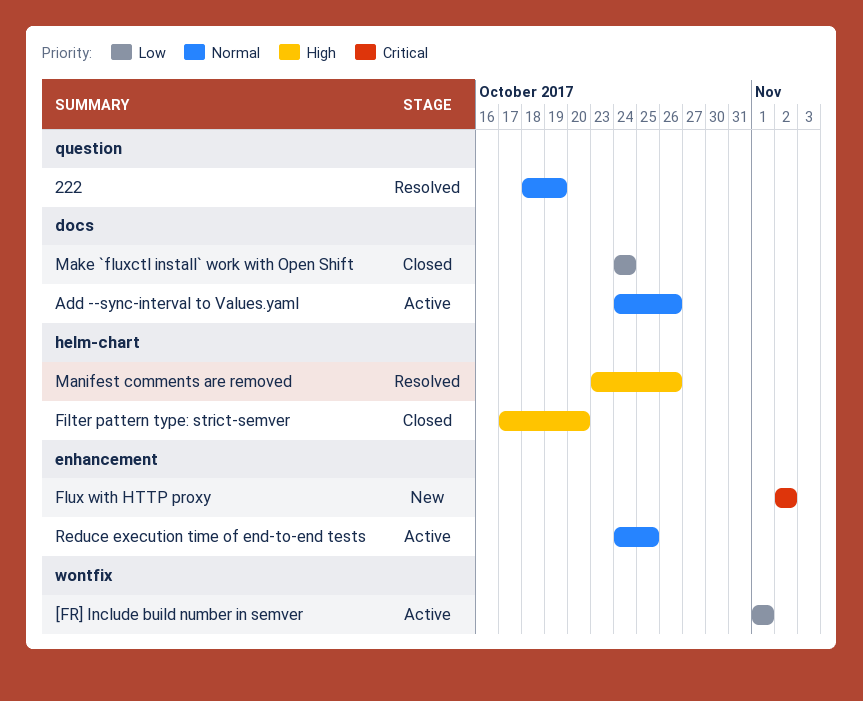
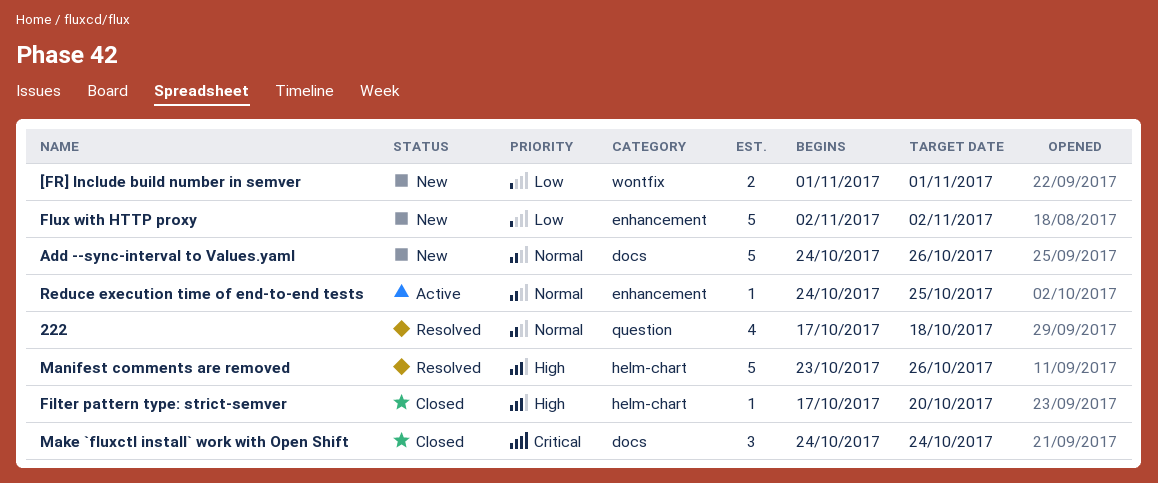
222, start: Oct 18 -> Oct 17
222, due: Oct 19 -> Oct 18
[FR] Include build number in semver, status: Active -> New
Add --sync-interval to Values.yaml, status: Active -> New
Flux with HTTP proxy, priority: Critical -> Low
Make `fluxctl install` work with Open Shift, priority: Low -> Critical

